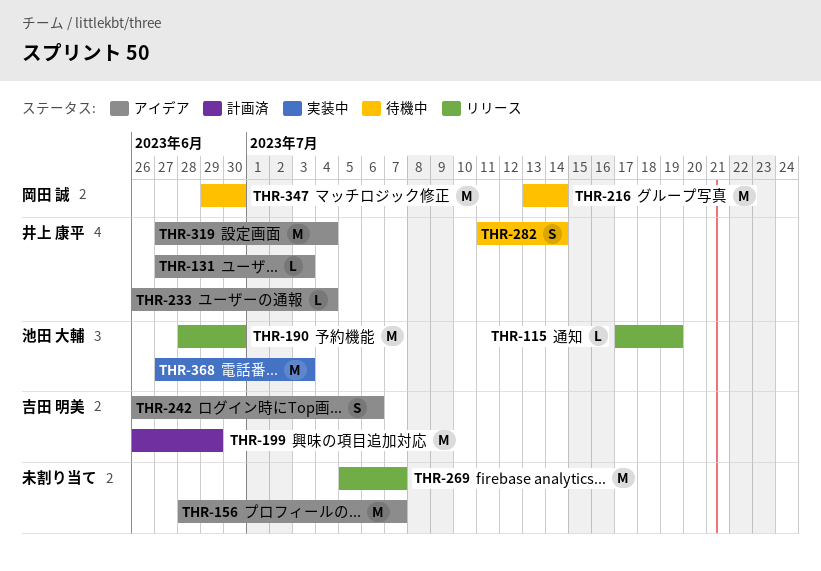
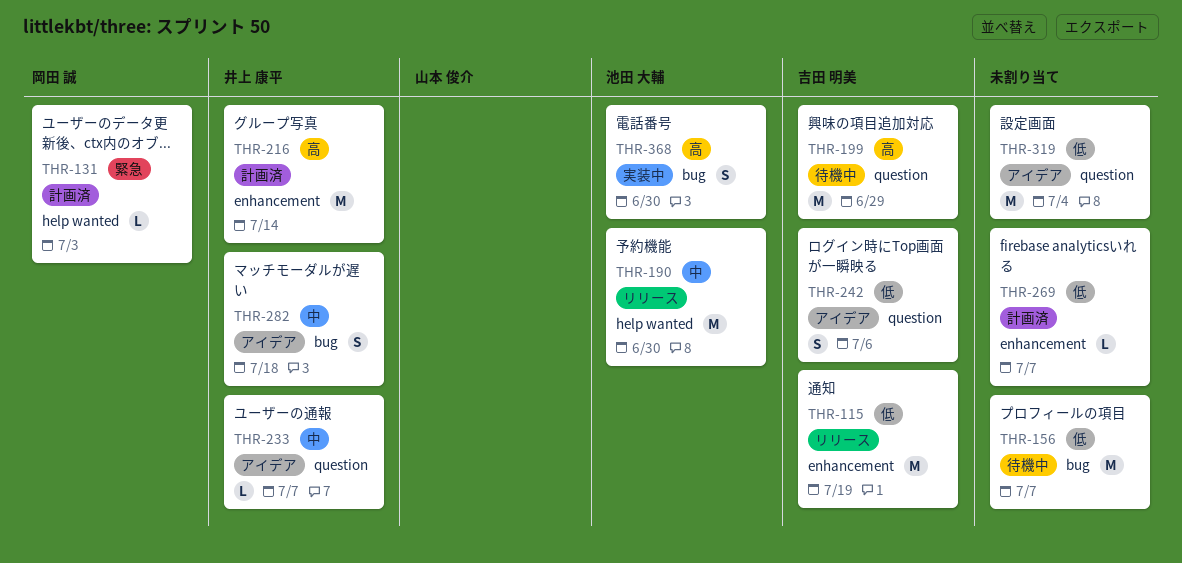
THR-115, owner: 池田 大輔 -> 吉田 明美
THR-115, estimate: L -> M
THR-131, status: アイデア -> 計画済
THR-131, owner: 井上 康平 -> 岡田 誠
THR-156, status: アイデア -> 待機中
THR-199, status: 計画済 -> 待機中
THR-216, status: 待機中 -> 計画済
THR-216, owner: 岡田 誠 -> 井上 康平
THR-233, due: Jul 4 -> Jul 7
THR-269, status: リリース -> 計画済
THR-269, estimate: M -> L
THR-282, status: 待機中 -> アイデア
THR-282, due: Jul 14 -> Jul 18
THR-319, owner: 井上 康平 -> none
THR-347: present -> none
THR-368, estimate: M -> S
THR-368, due: Jul 3 -> Jun 30

